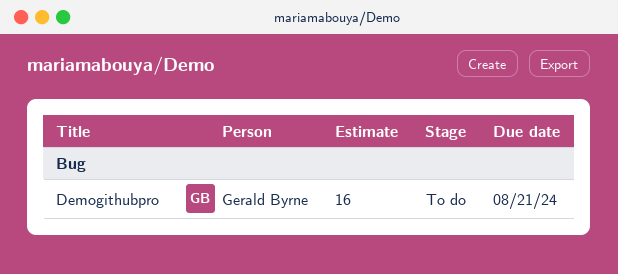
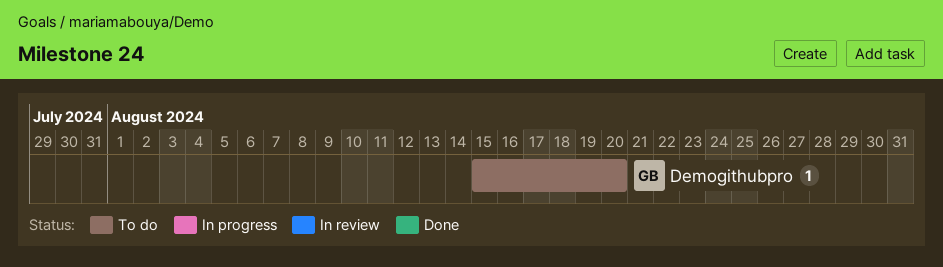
Demogithubpro, estimate: 16 -> 1
Demogithubpro, due: Aug 21 -> Aug 20

